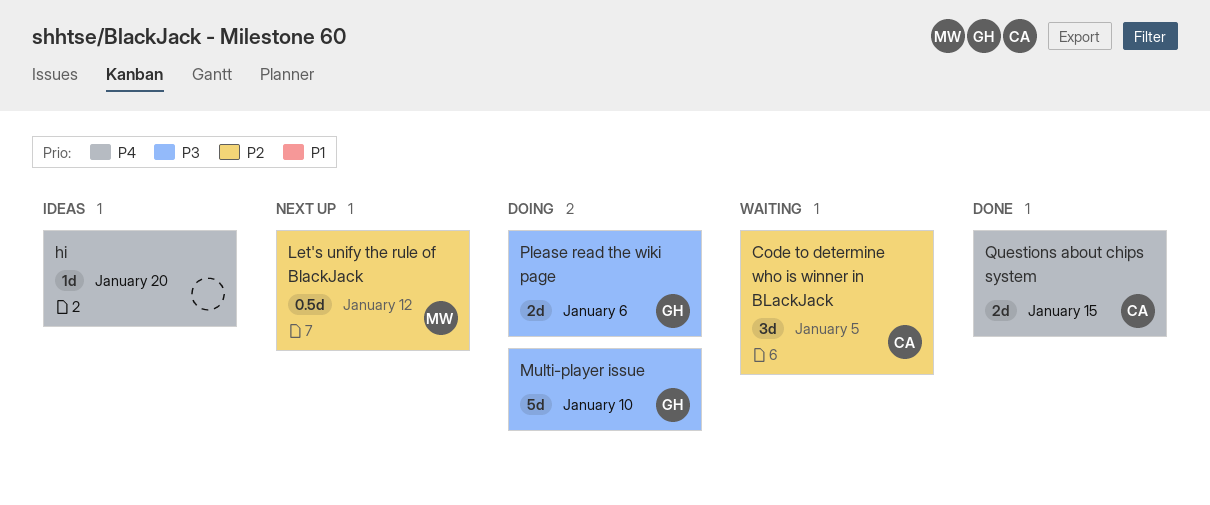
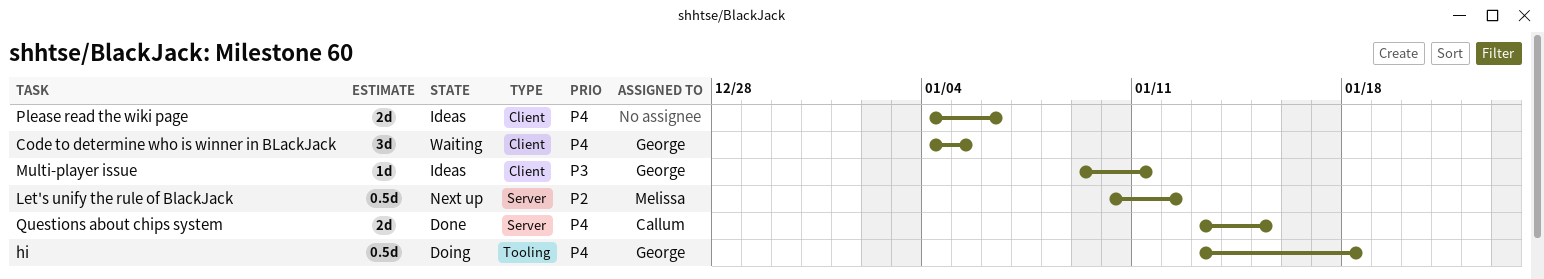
Code to determine who is winner in BLackJack, owner: Callum -> George
Code to determine who is winner in BLackJack, priority: P2 -> P4
hi, status: Ideas -> Doing
hi, owner: none -> George
hi, estimate: 1d -> 0.5d
hi, due: Jan 20 -> Jan 18
Multi-player issue, status: Doing -> Ideas
Multi-player issue, estimate: 5d -> 1d
Multi-player issue, due: Jan 10 -> Jan 11
Please read the wiki page, status: Doing -> Ideas
Please read the wiki page, owner: George -> none
Please read the wiki page, priority: P3 -> P4

